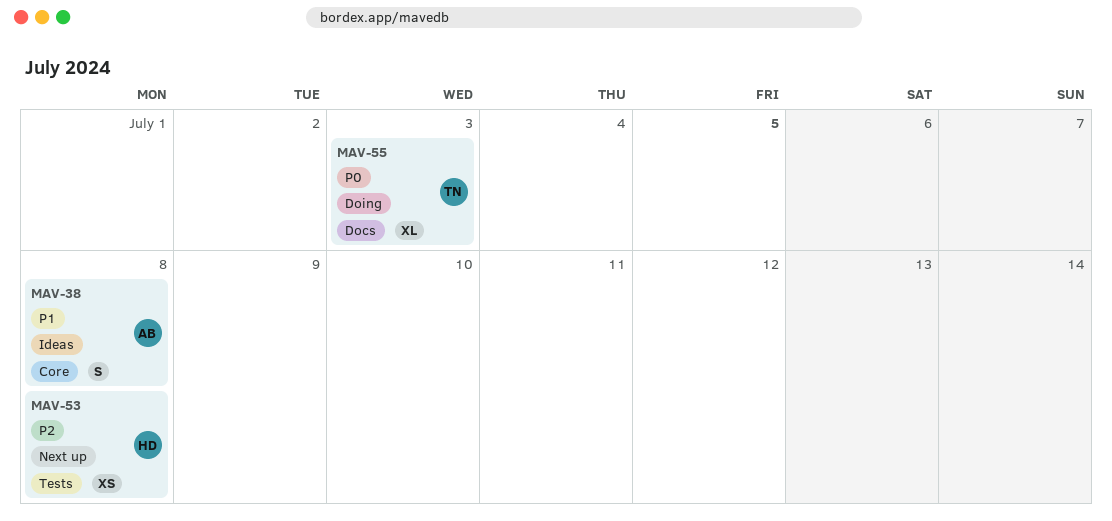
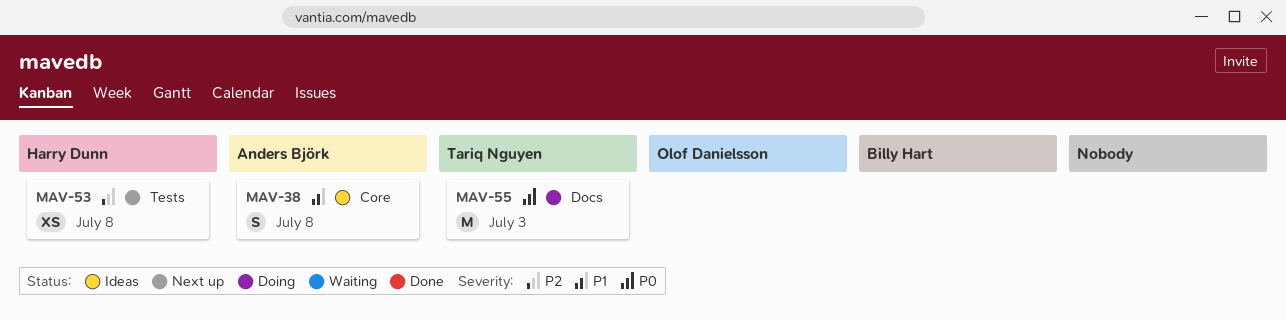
MAV-55, estimate: XL -> M

